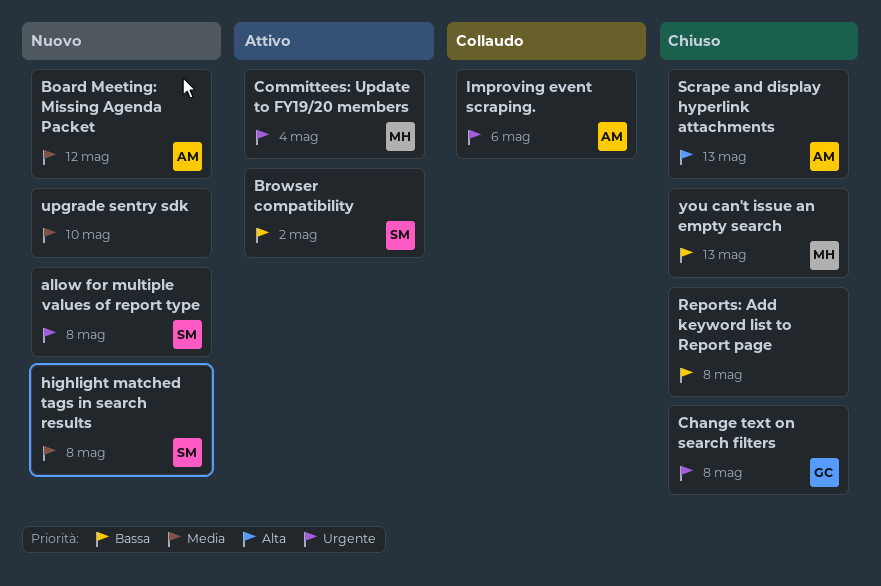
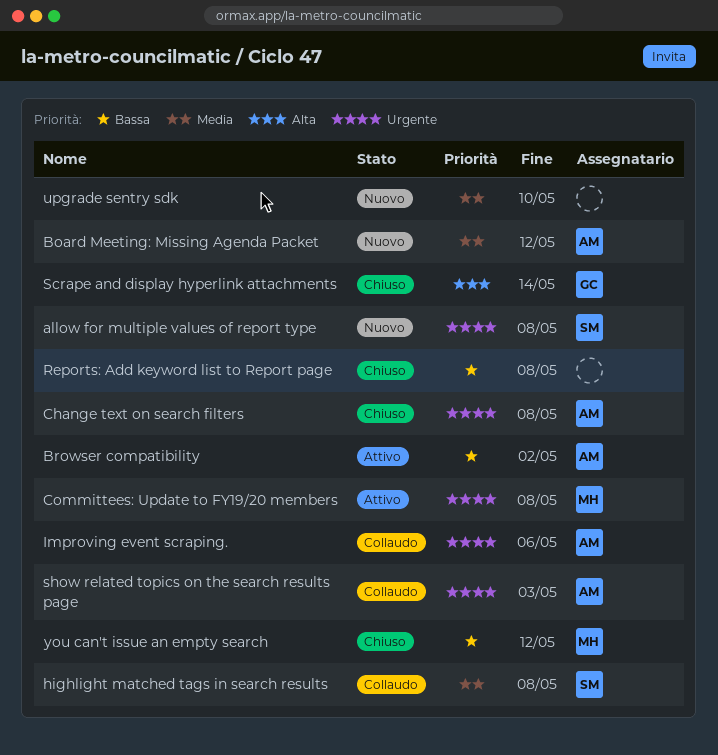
Browser compatibility, owner: SM -> AM
Change text on search filters, owner: GC -> AM
Committees: Update to FY19/20 members, due: May 4 -> May 8
highlight matched tags in search results, status: Nuovo -> Collaudo
Scrape and display hyperlink attachments, owner: AM -> GC
Scrape and display hyperlink attachments, due: May 13 -> May 14
show related topics on the search results page: none -> present
you can't issue an empty search, due: May 13 -> May 12

